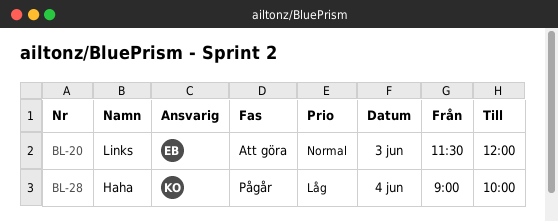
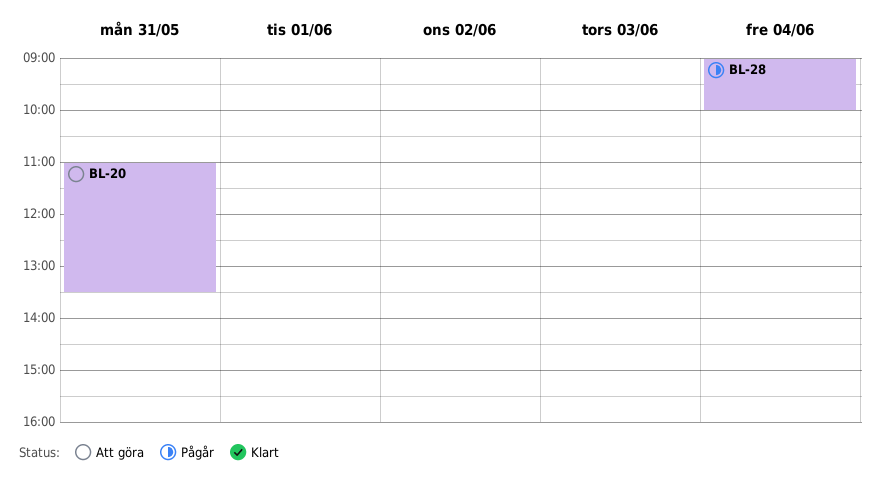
BL-20, day: Jun 3 -> May 31
BL-20, begins: 11:30 -> 11:00
BL-20, ends: 12:00 -> 13:30

